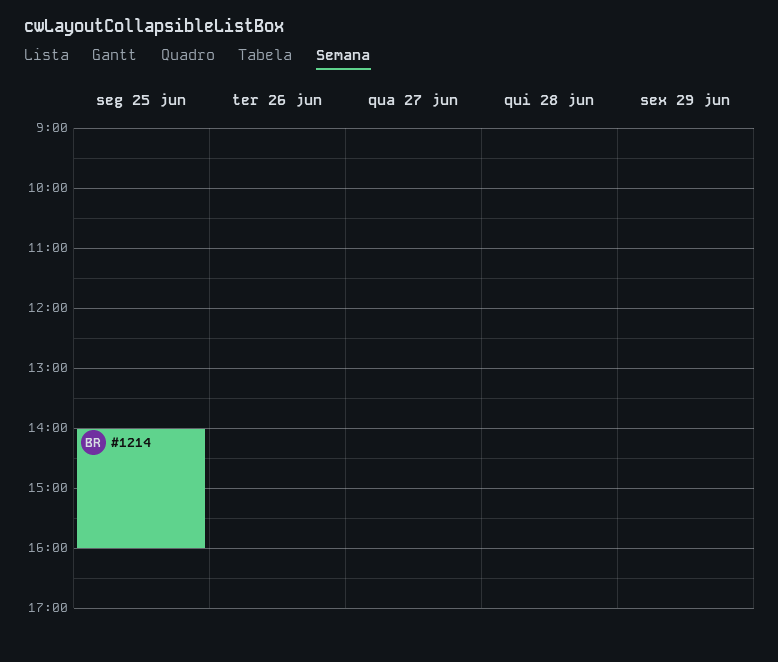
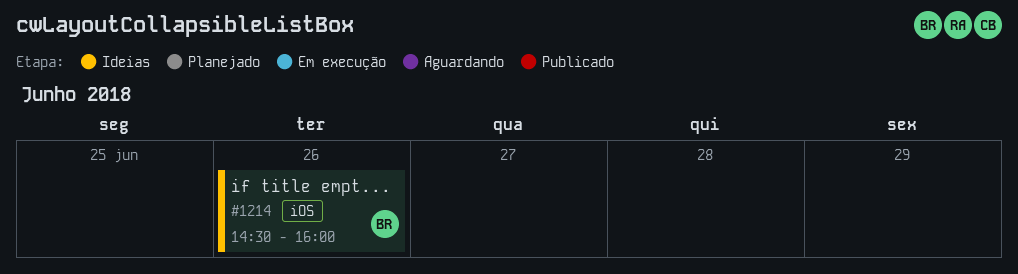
#1214, day: Jun 25 -> Jun 26
#1214, begins: 14:00 -> 14:30

